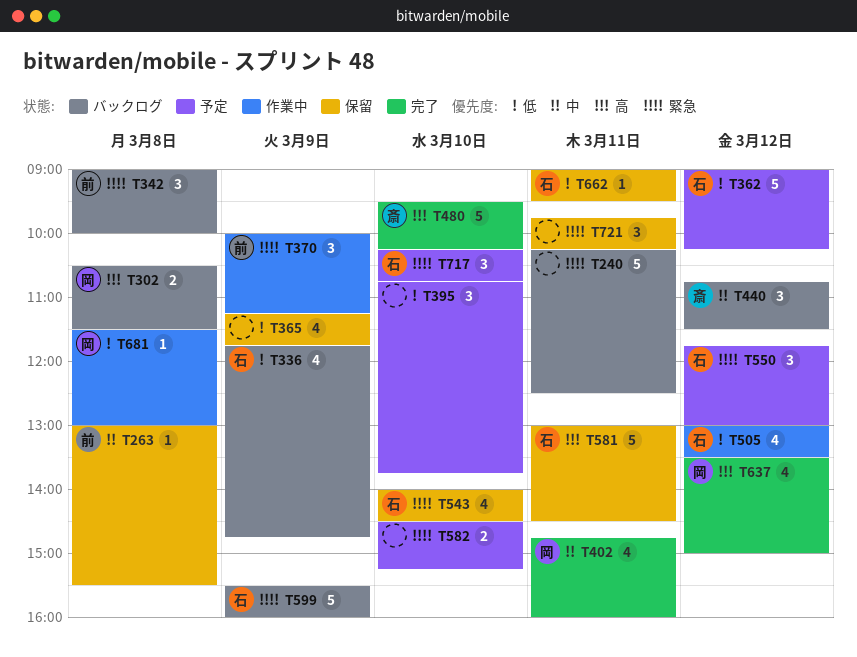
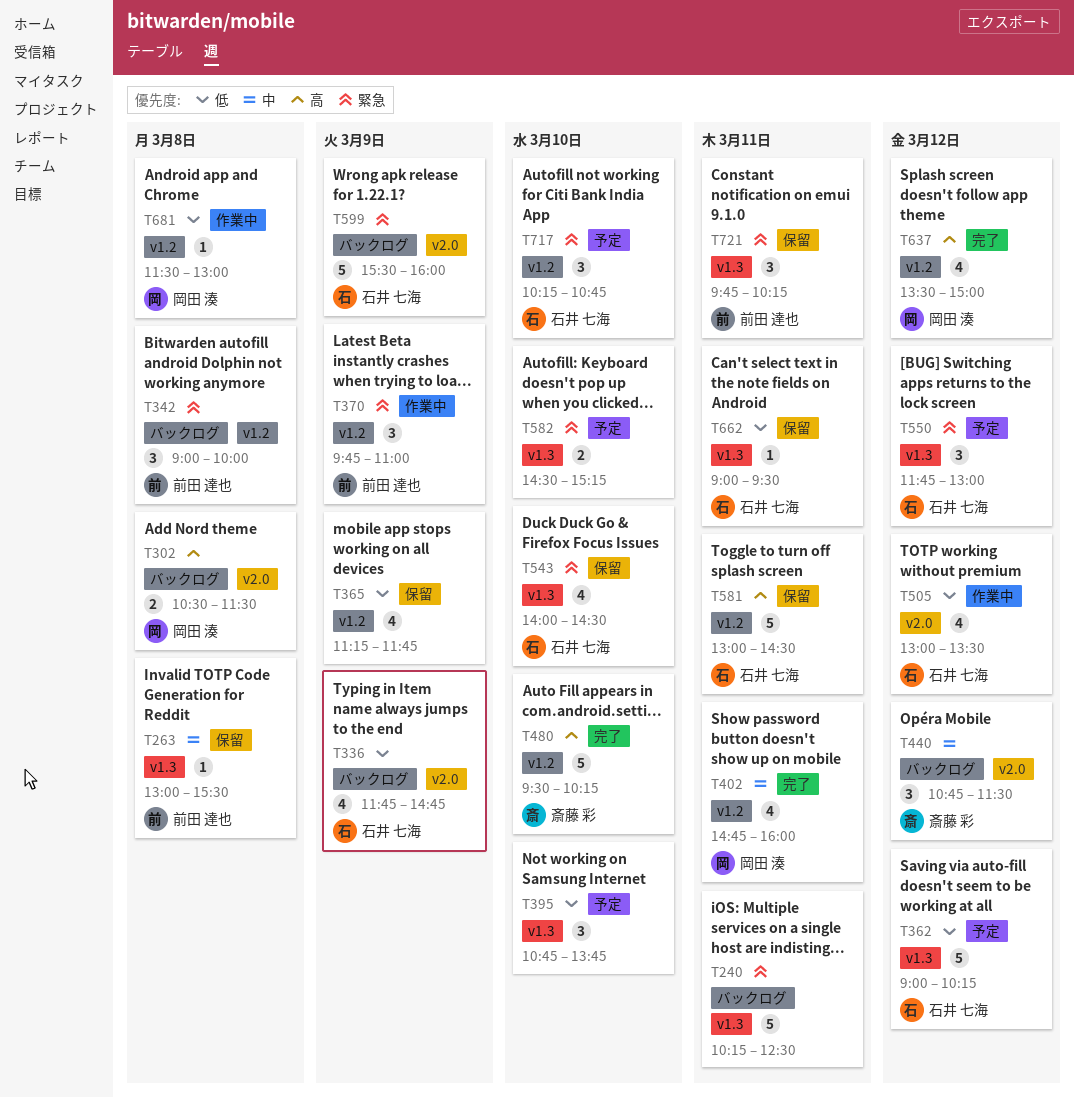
T370, begins: 10:00 -> 09:45
T370, ends: 11:15 -> 11:00
T721, owner: none -> 前田 達也

